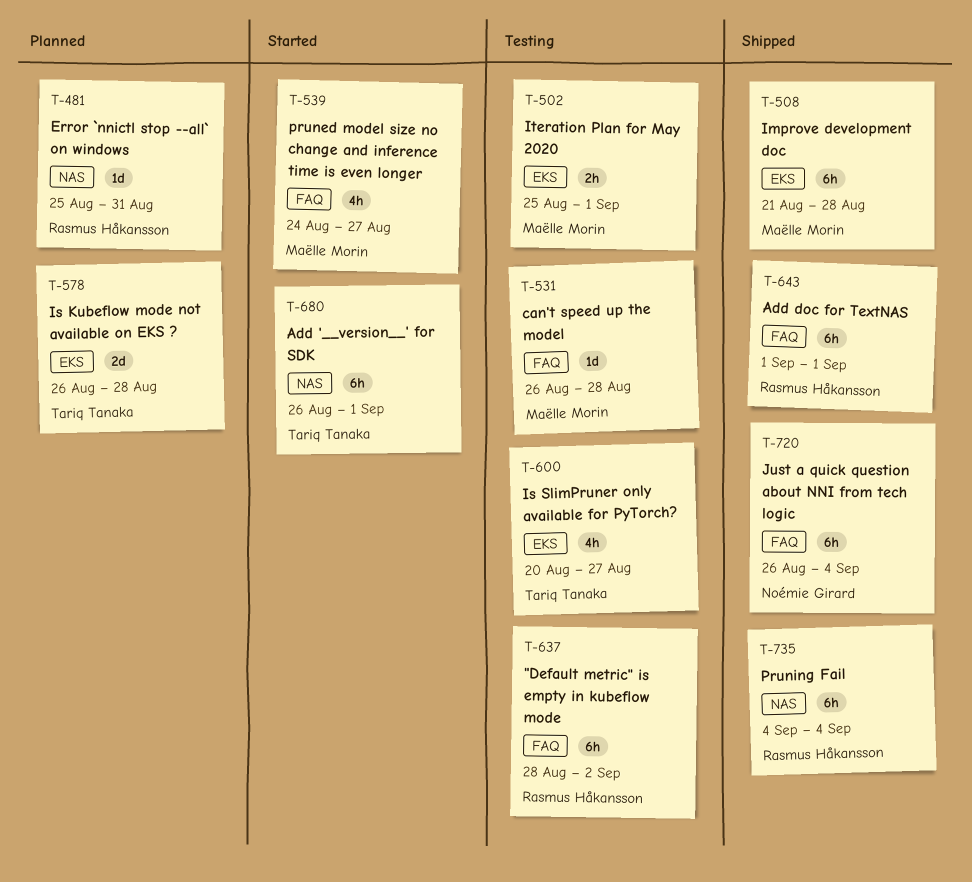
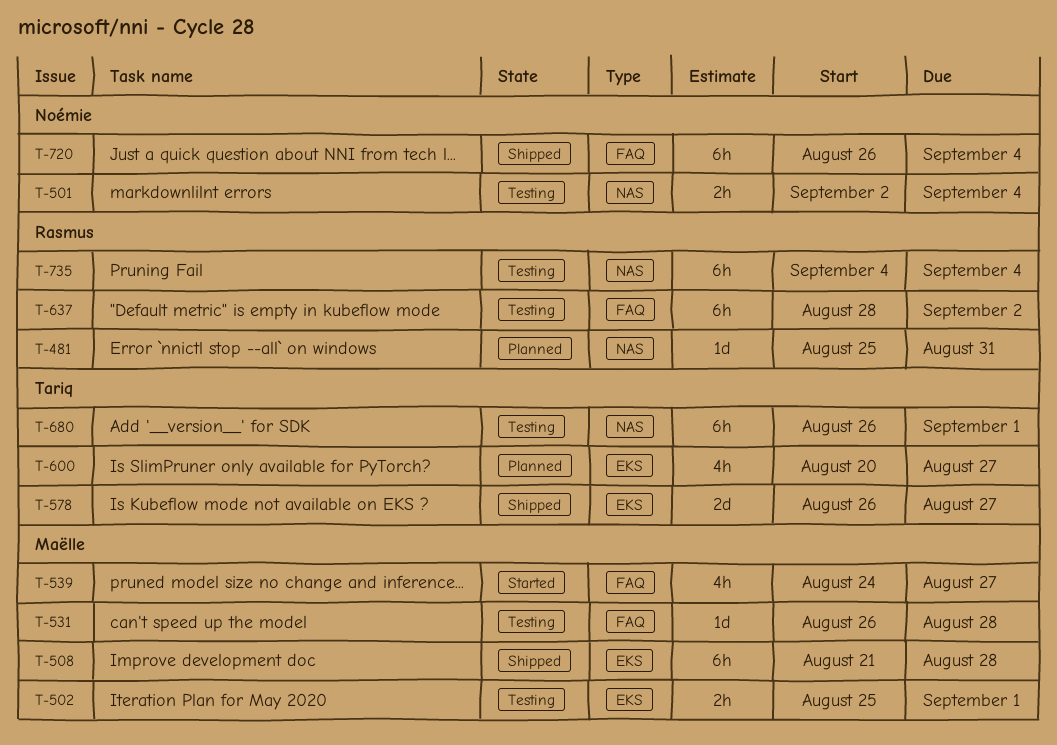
T-501: none -> present
T-578, status: Planned -> Shipped
T-578, due: Aug 28 -> Aug 27
T-600, status: Testing -> Planned
T-643: present -> none
T-680, status: Started -> Testing
T-735, status: Shipped -> Testing

